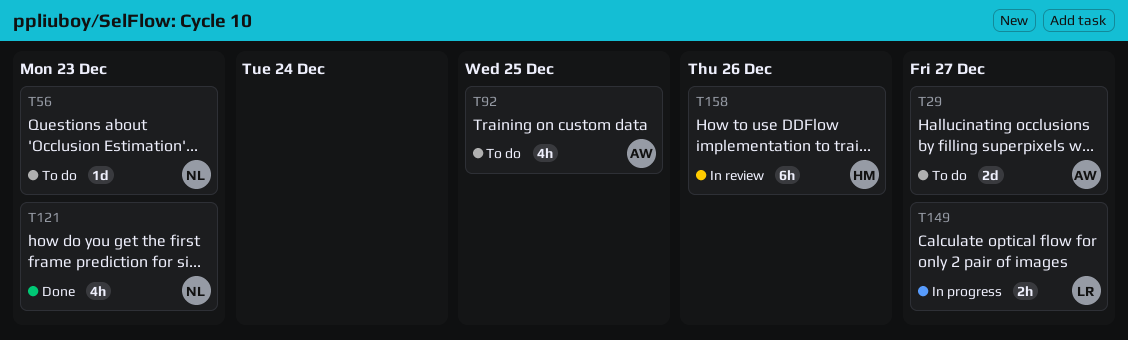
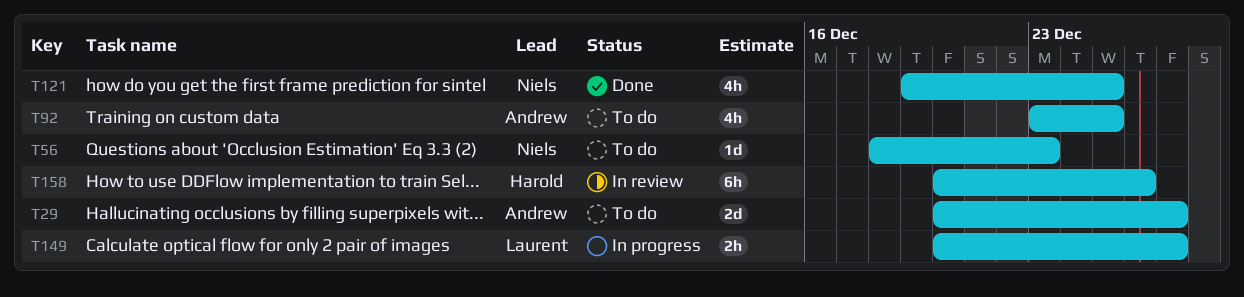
T121, due: Dec 23 -> Dec 25

